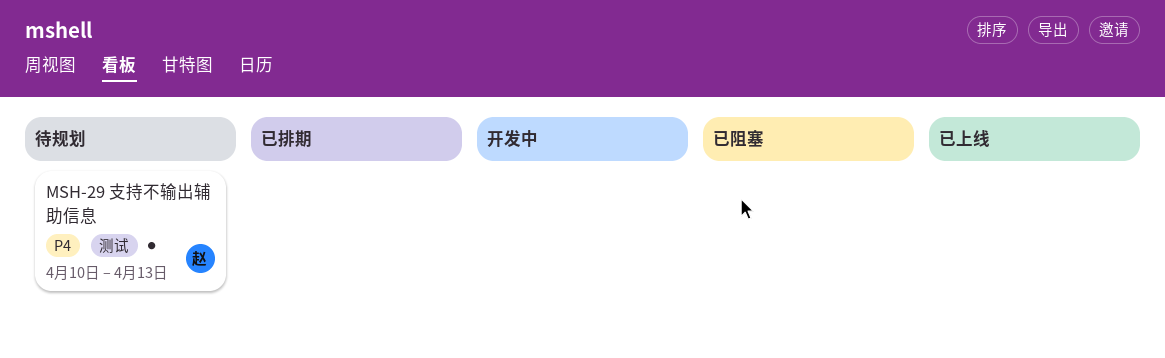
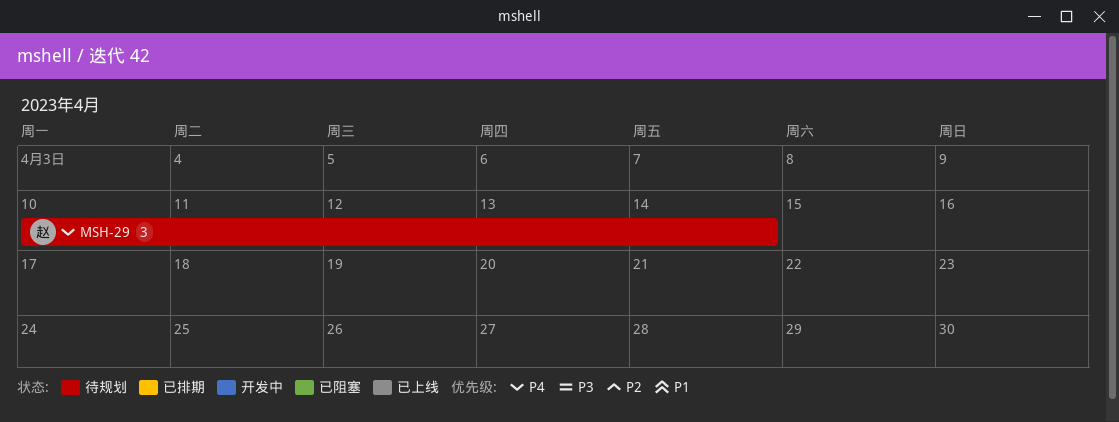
MSH-29, estimate: 1 -> 3
MSH-29, due: Apr 13 -> Apr 14

